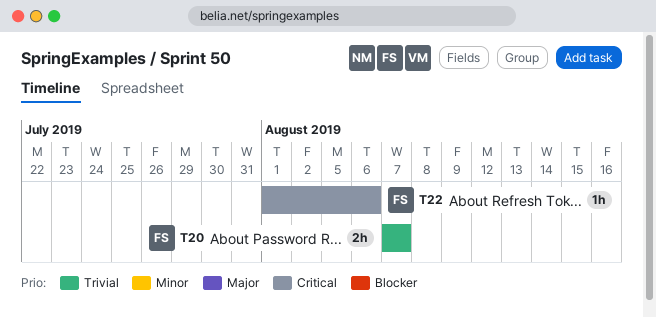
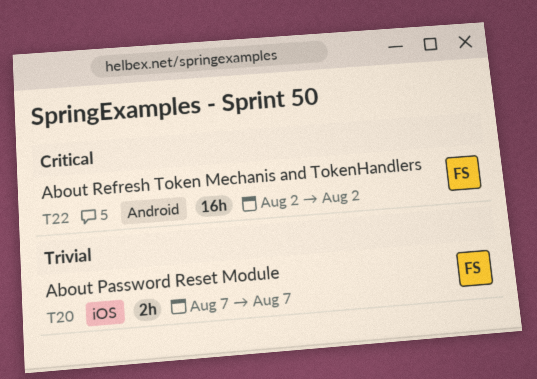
T22, estimate: 1h -> 16h
T22, start: Aug 1 -> Aug 2
T22, due: Aug 6 -> Aug 2

